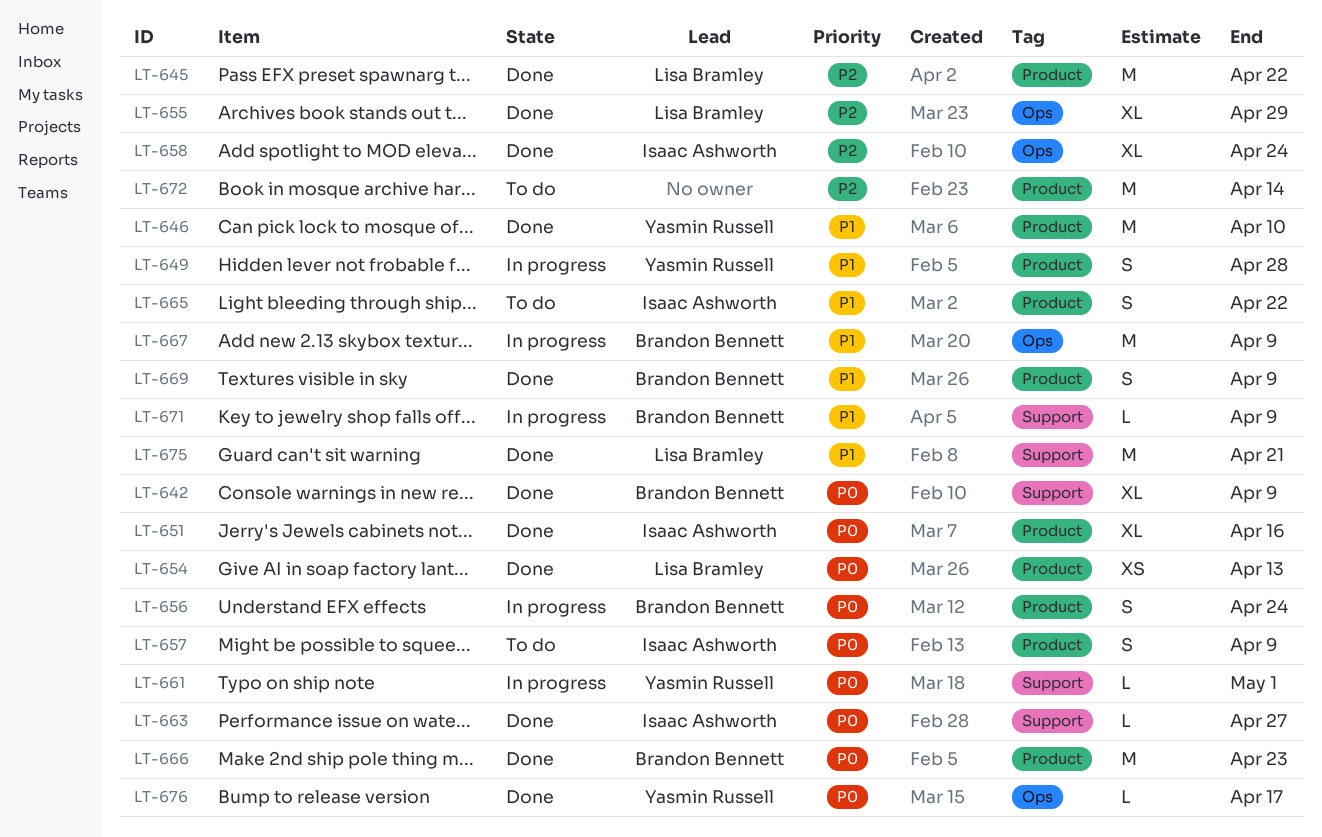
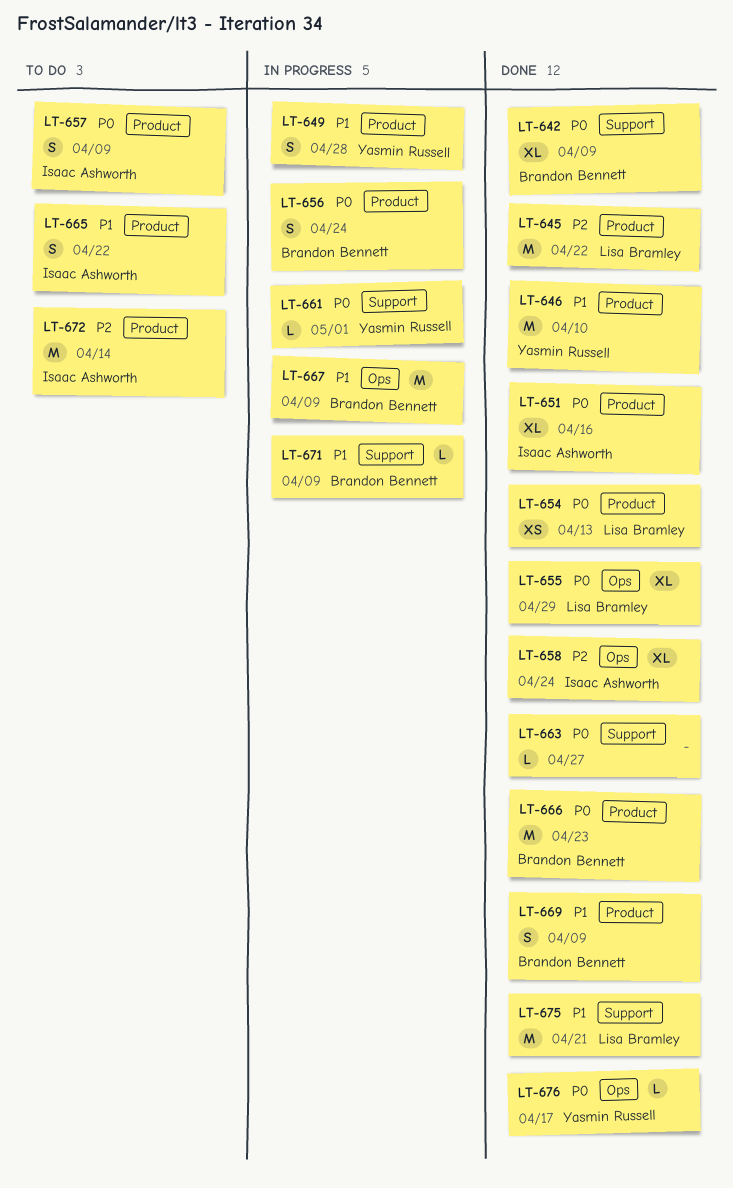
LT-655, priority: P2 -> P0
LT-663, owner: Isaac Ashworth -> none
LT-672, owner: none -> Isaac Ashworth

